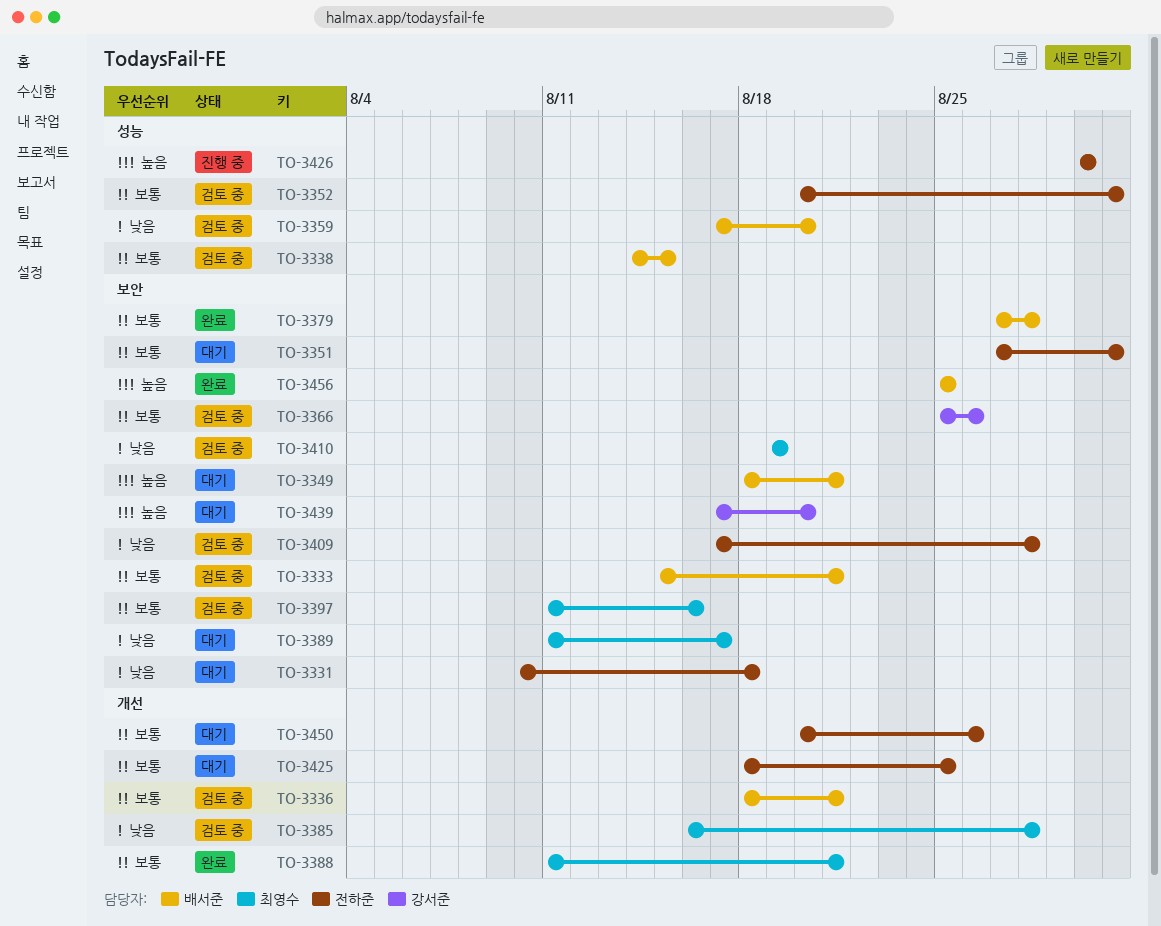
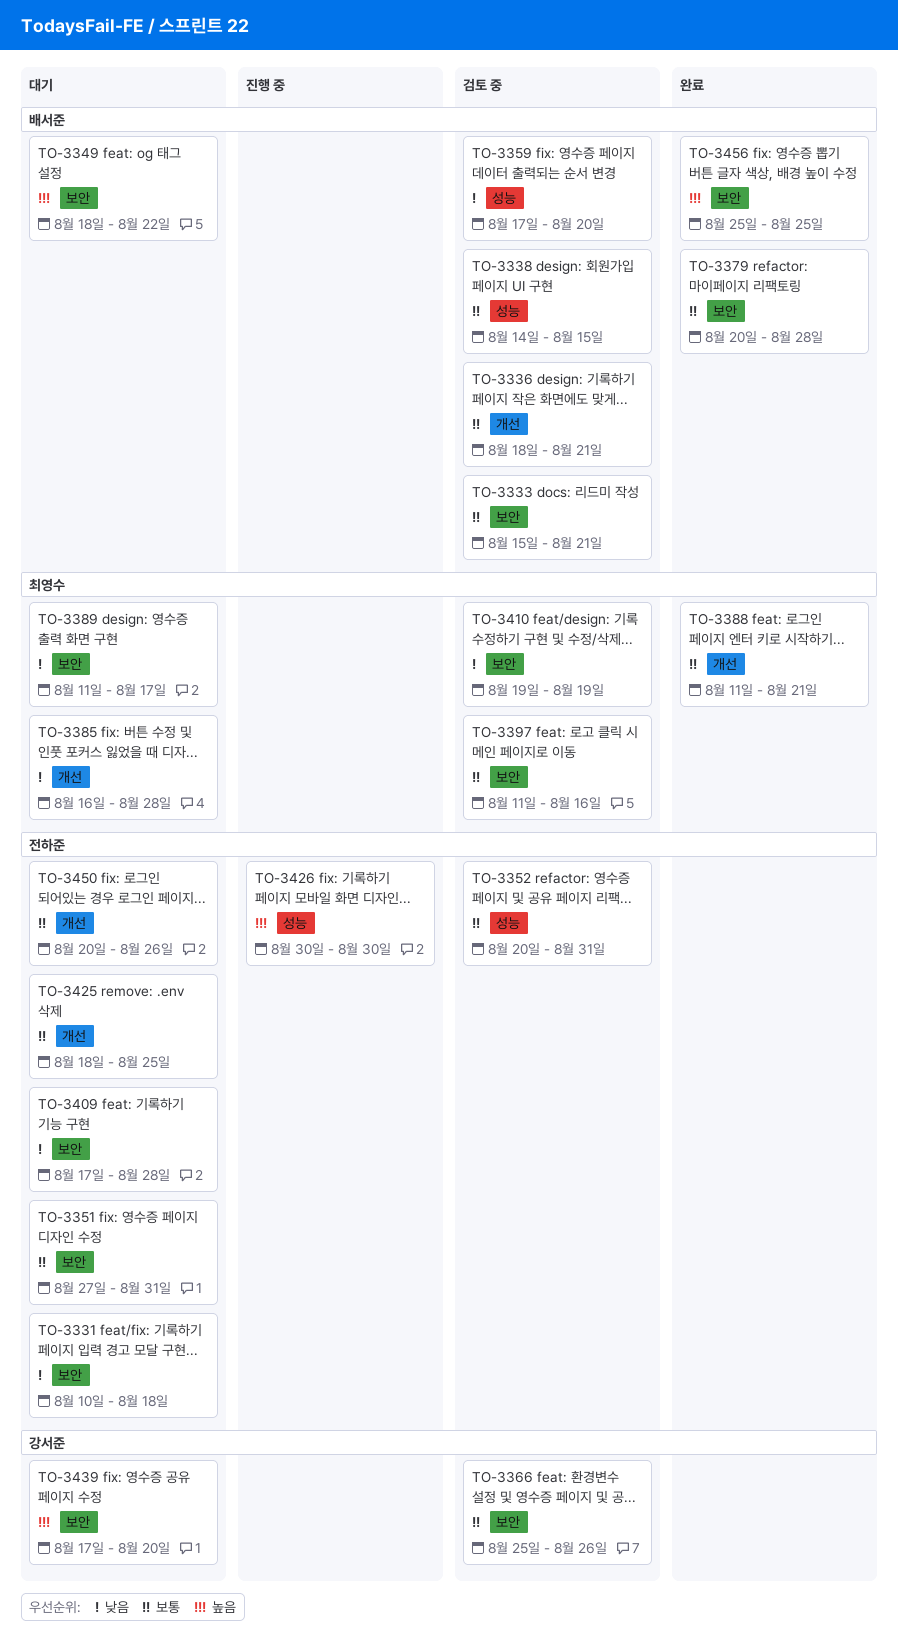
TO-3349, due: Aug 21 -> Aug 22
TO-3379, start: Aug 27 -> Aug 20
TO-3385, status: 검토 중 -> 대기
TO-3409, status: 검토 중 -> 대기

